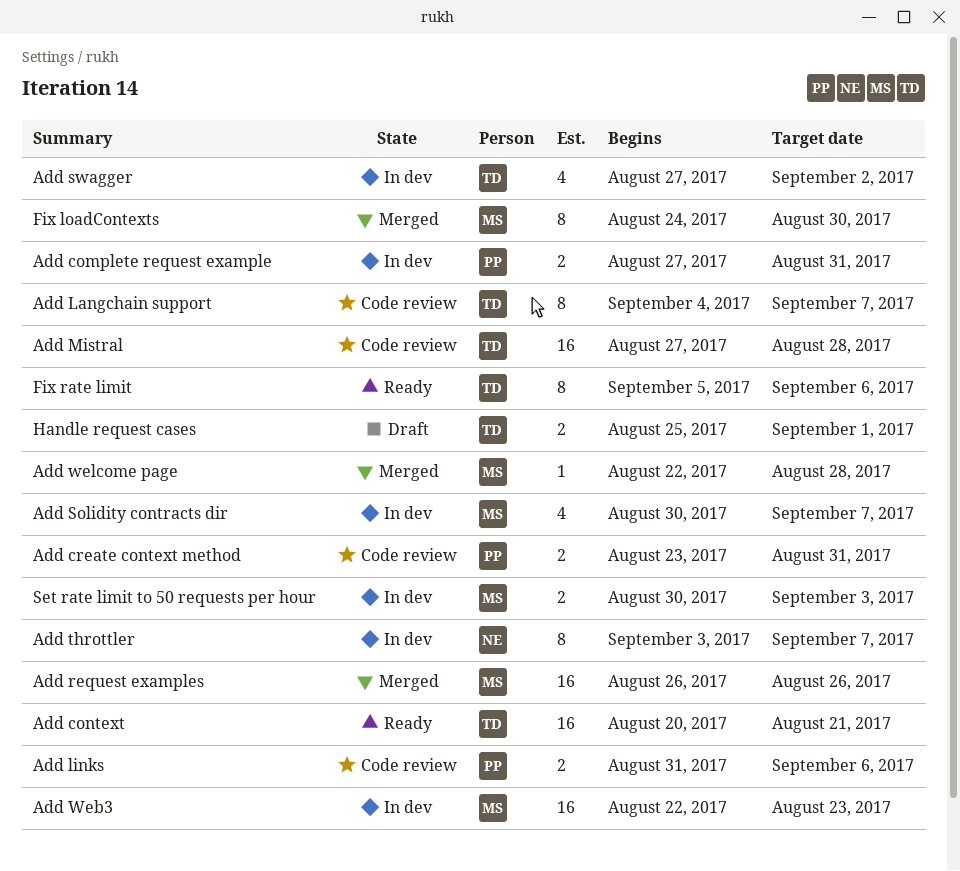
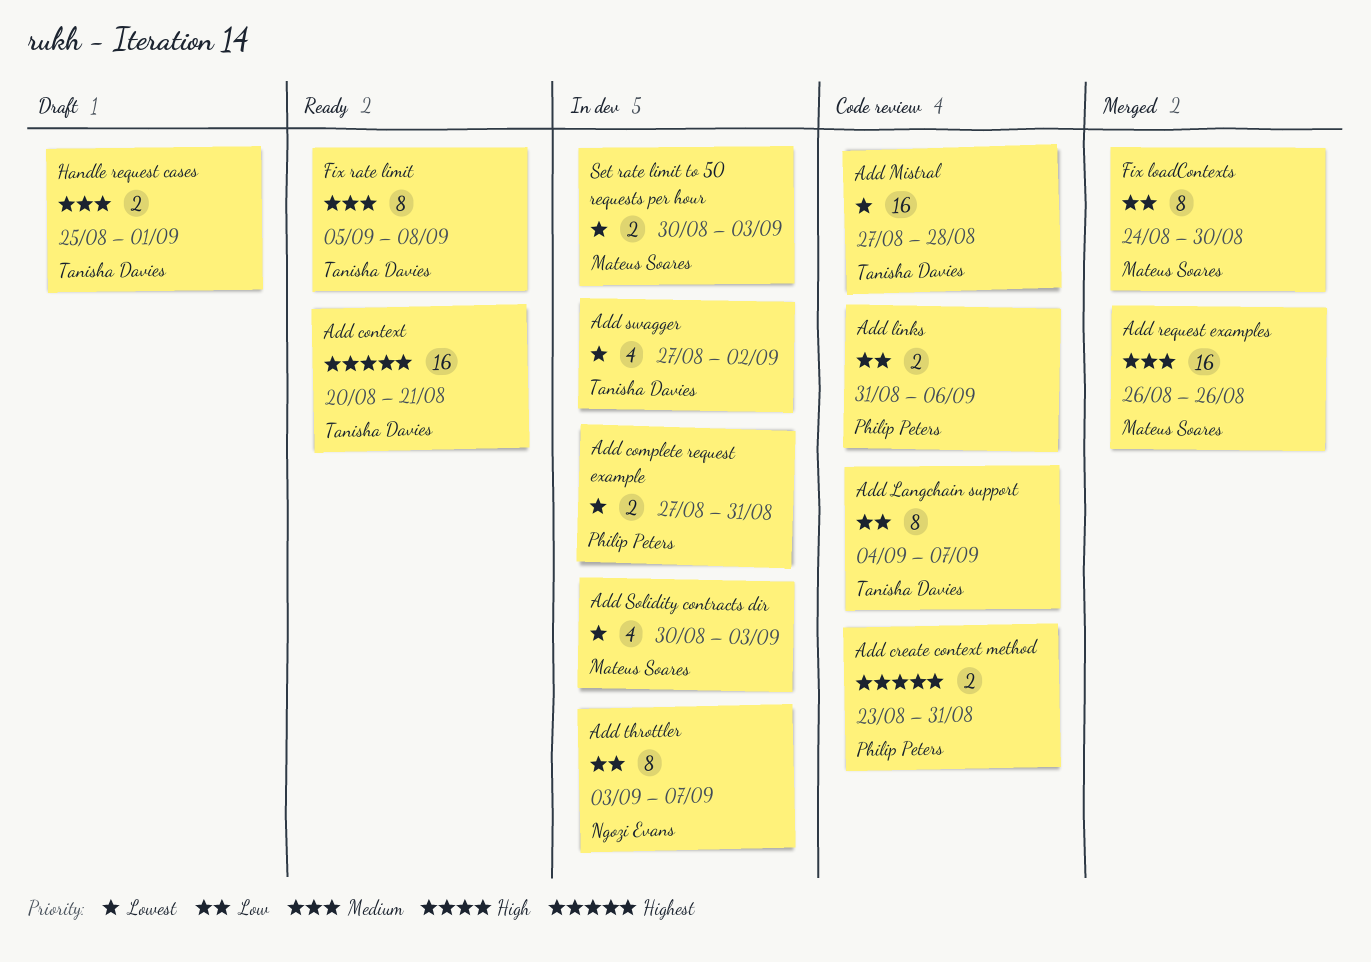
Add Solidity contracts dir, due: Sep 7 -> Sep 3
Add Web3: present -> none
Add welcome page: present -> none
Fix rate limit, due: Sep 6 -> Sep 8

